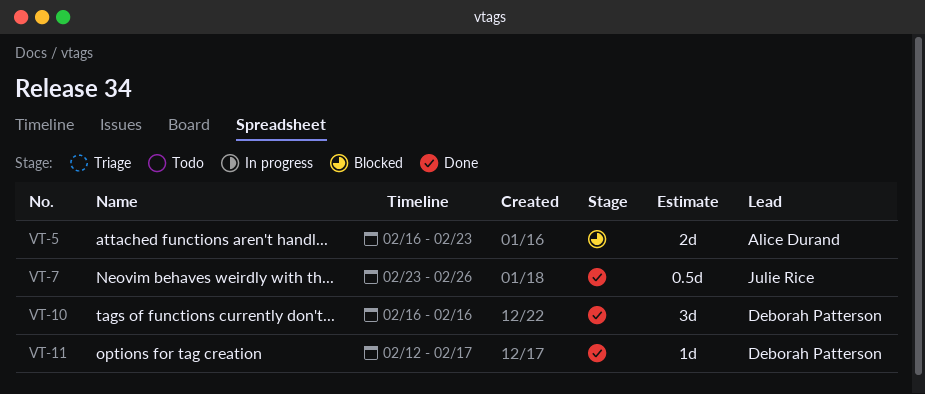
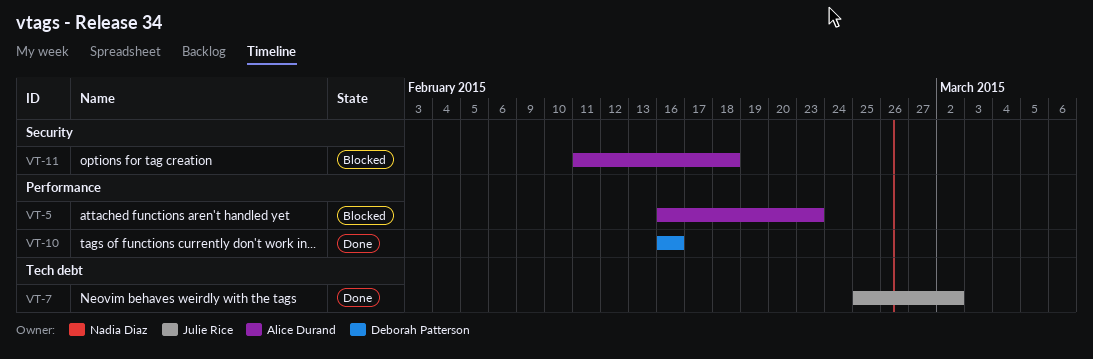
VT-7, start: Feb 23 -> Feb 25
VT-7, due: Feb 26 -> Mar 2
VT-11, status: Done -> Blocked
VT-11, owner: Deborah Patterson -> Alice Durand
VT-11, start: Feb 12 -> Feb 11
VT-11, due: Feb 17 -> Feb 18

